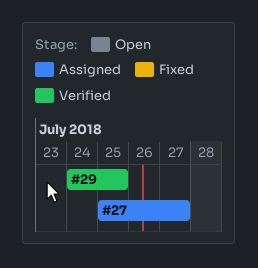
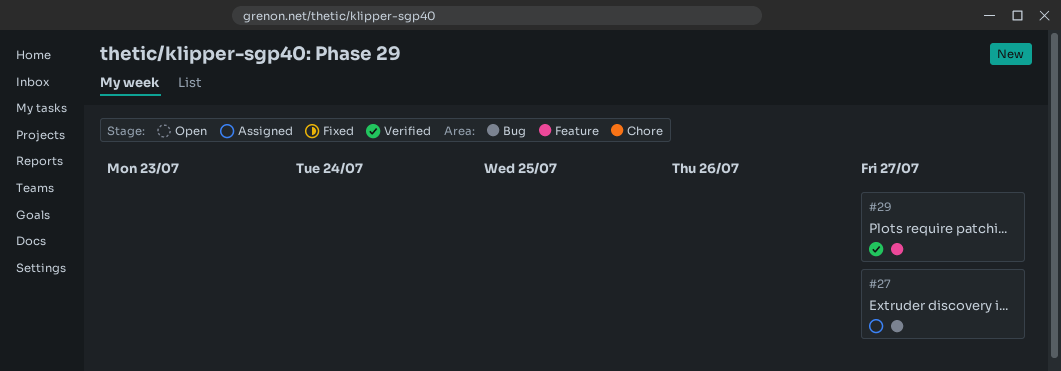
#29, due: Jul 25 -> Jul 27

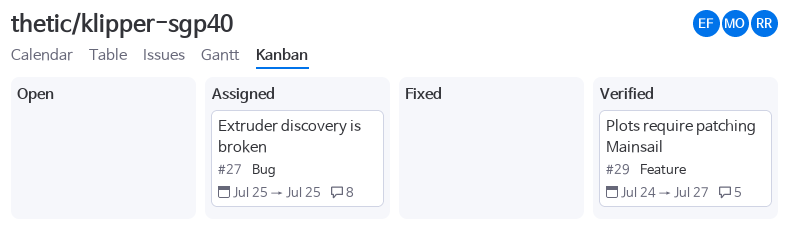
#27, due: Jul 27 -> Jul 25

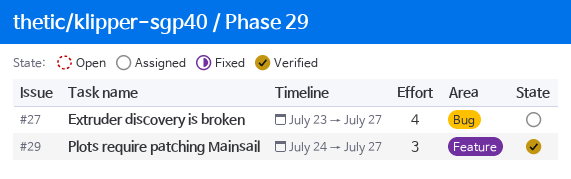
#27, start: Jul 25 -> Jul 23
#27, due: Jul 25 -> Jul 27

